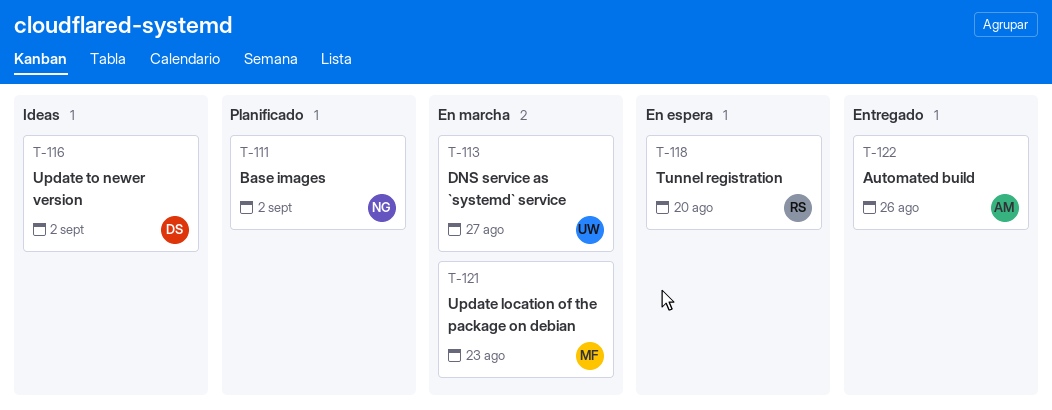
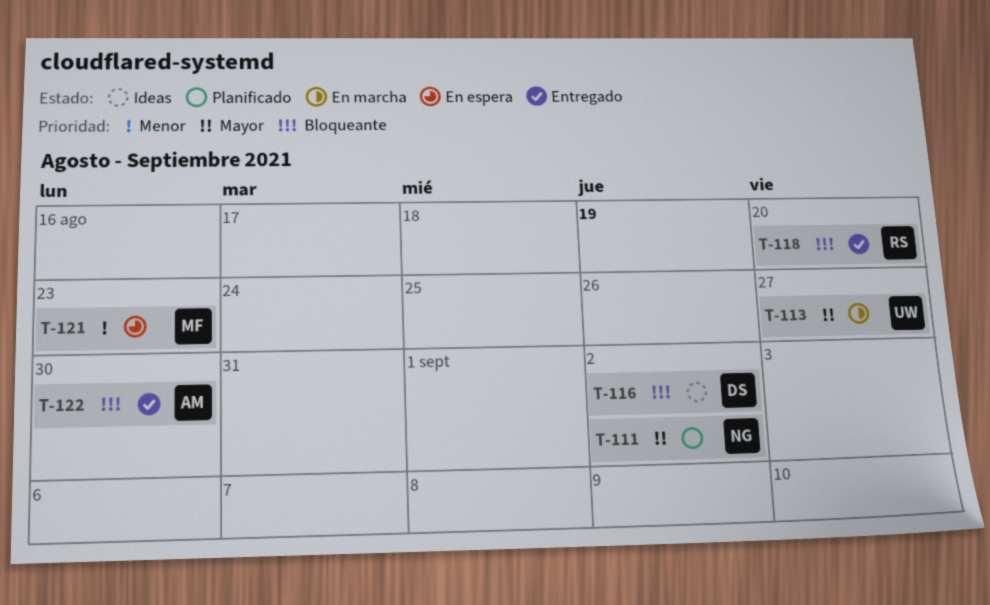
T-118, status: En espera -> Entregado
T-121, status: En marcha -> En espera
T-122, due: Aug 26 -> Aug 30

